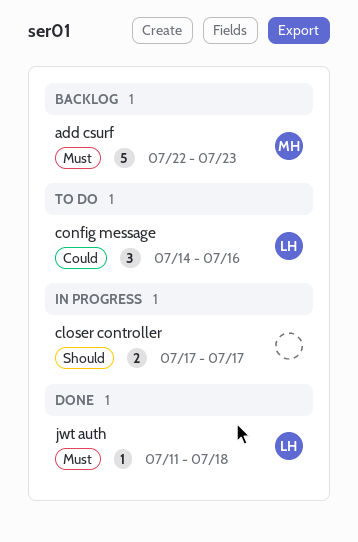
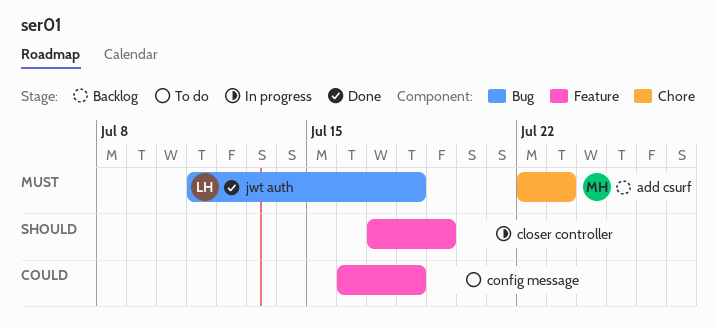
closer controller, due: Jul 17 -> Jul 19
config message, owner: LH -> none
config message, start: Jul 14 -> Jul 16
config message, due: Jul 16 -> Jul 18

